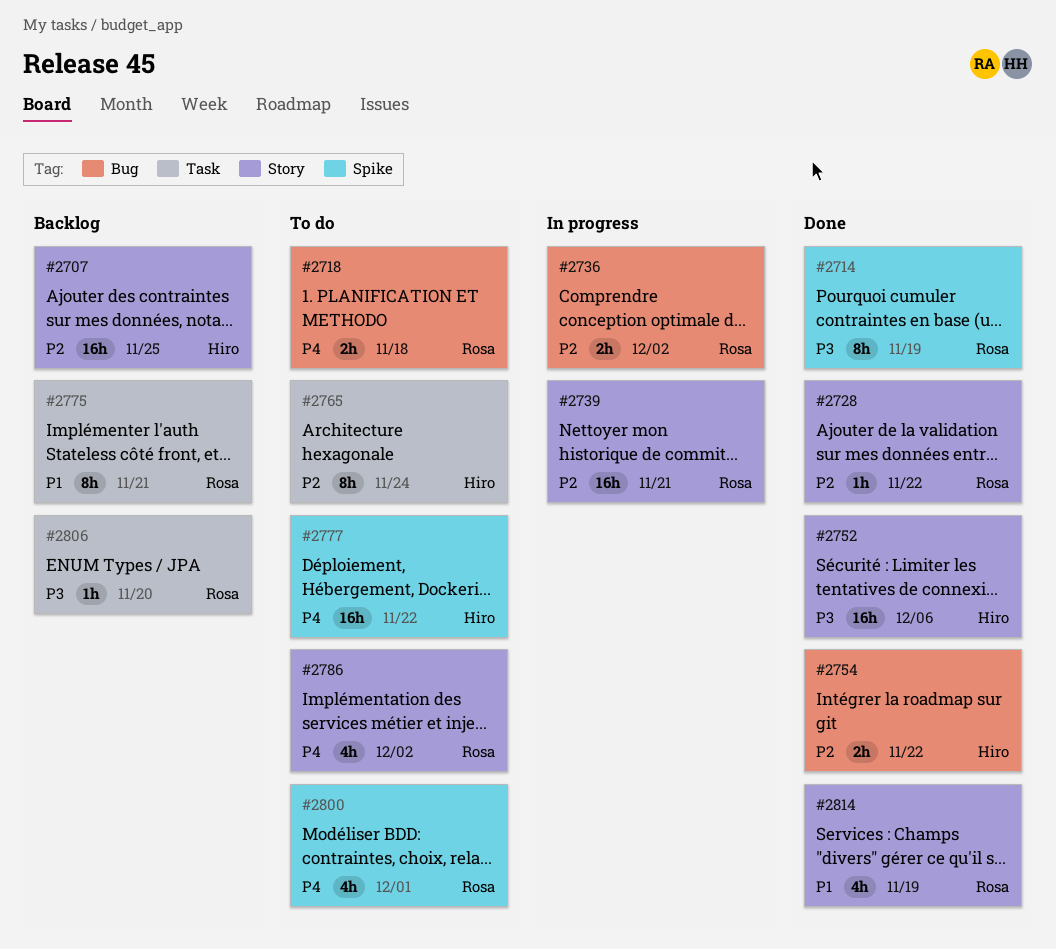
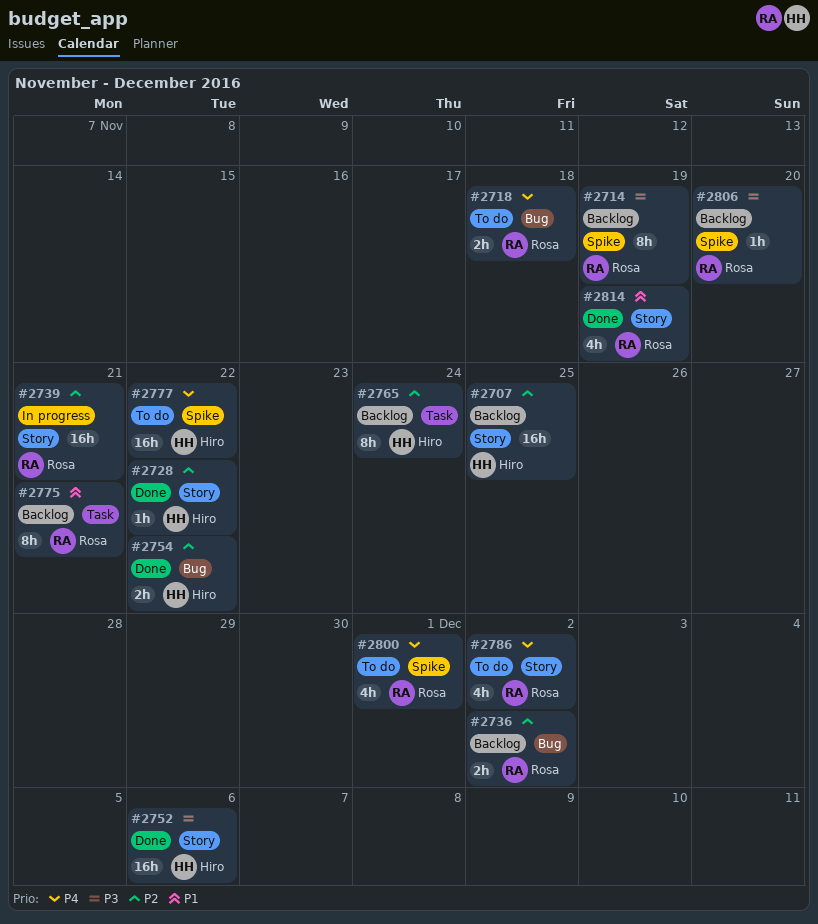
#2714, status: Done -> Backlog
#2728, owner: Rosa -> Hiro
#2736, status: In progress -> Backlog
#2765, status: To do -> Backlog
#2806, label: Task -> Spike

